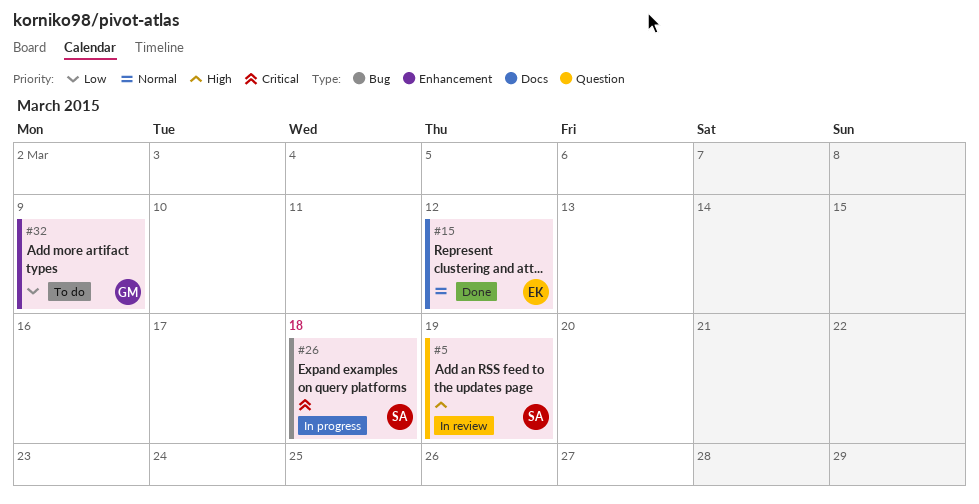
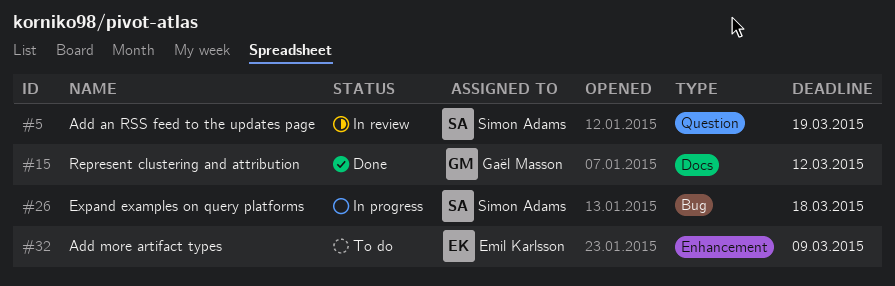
#15, owner: Emil Karlsson -> Gaël Masson
#32, owner: Gaël Masson -> Emil Karlsson

